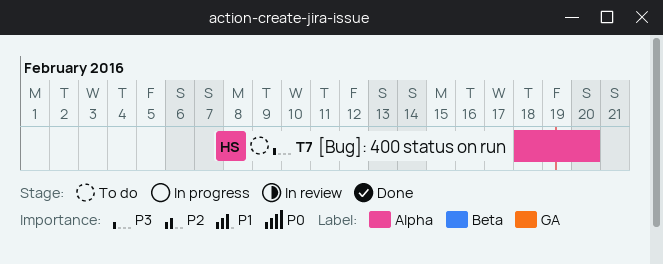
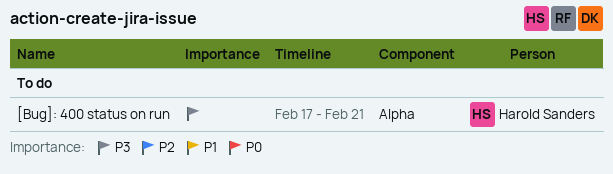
[Bug]: 400 status on run, start: Feb 18 -> Feb 17
[Bug]: 400 status on run, due: Feb 20 -> Feb 21

